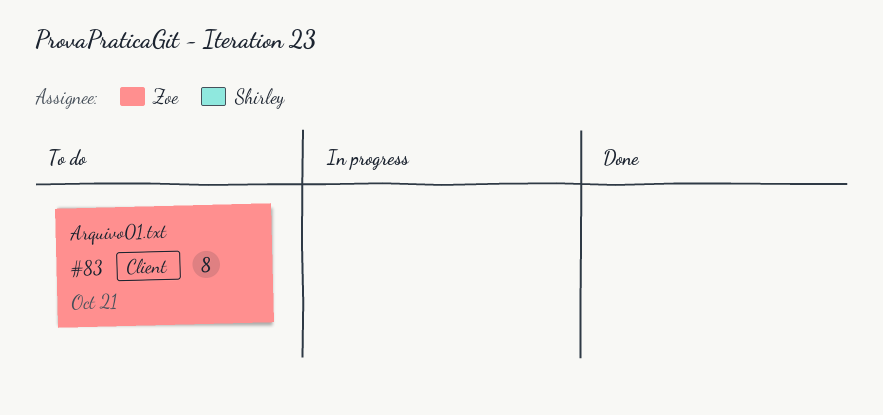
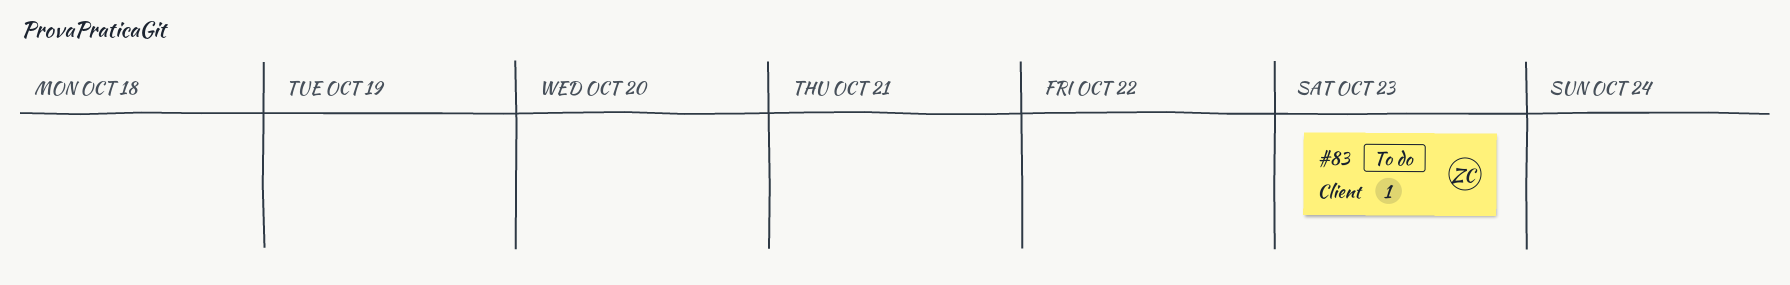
#83, estimate: 8 -> 1
#83, due: Oct 21 -> Oct 23

